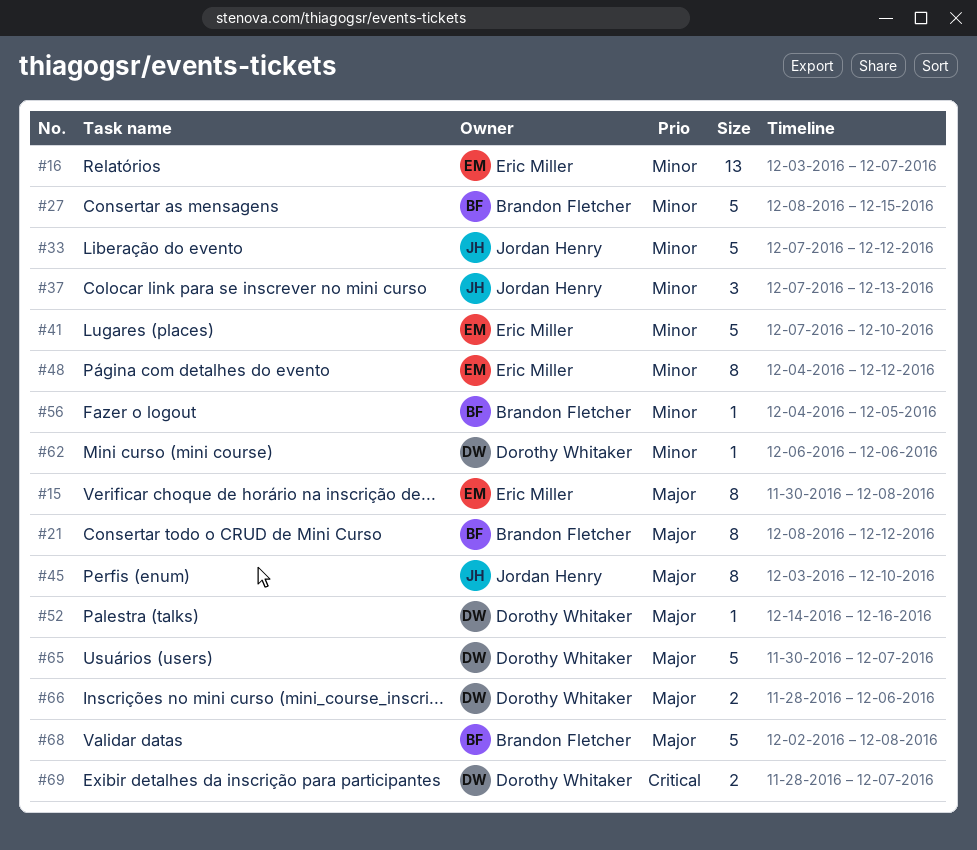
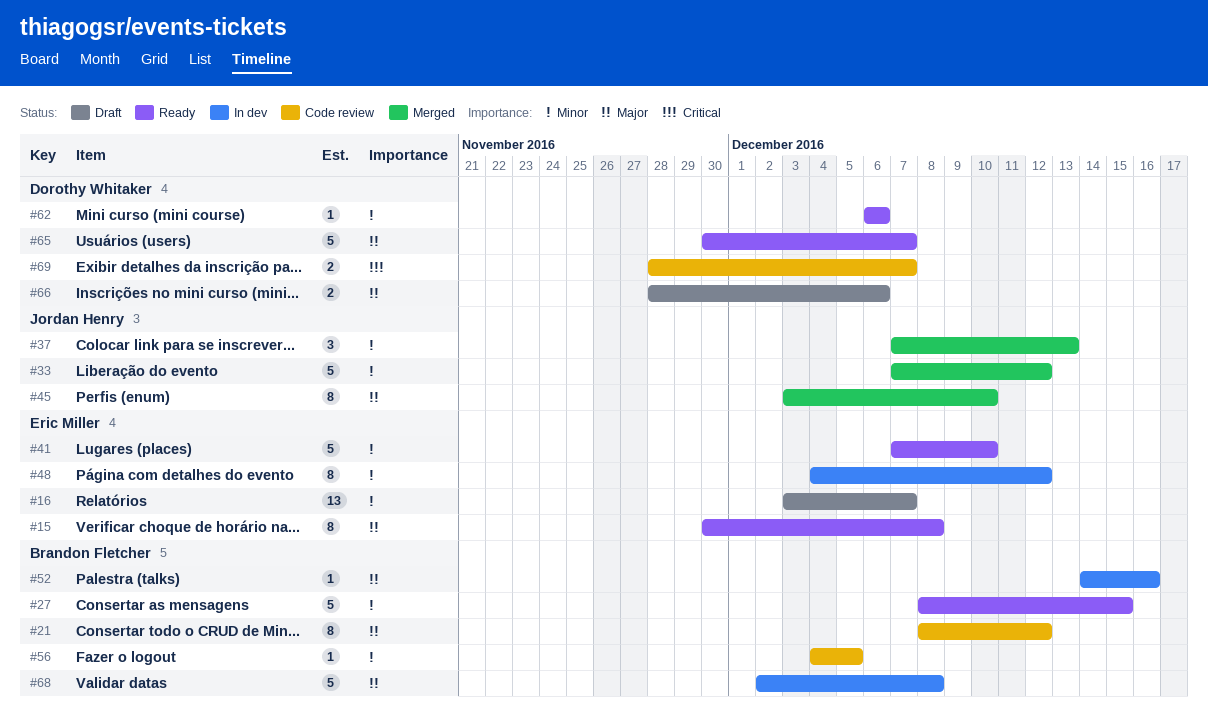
#52, owner: Dorothy Whitaker -> Brandon Fletcher

